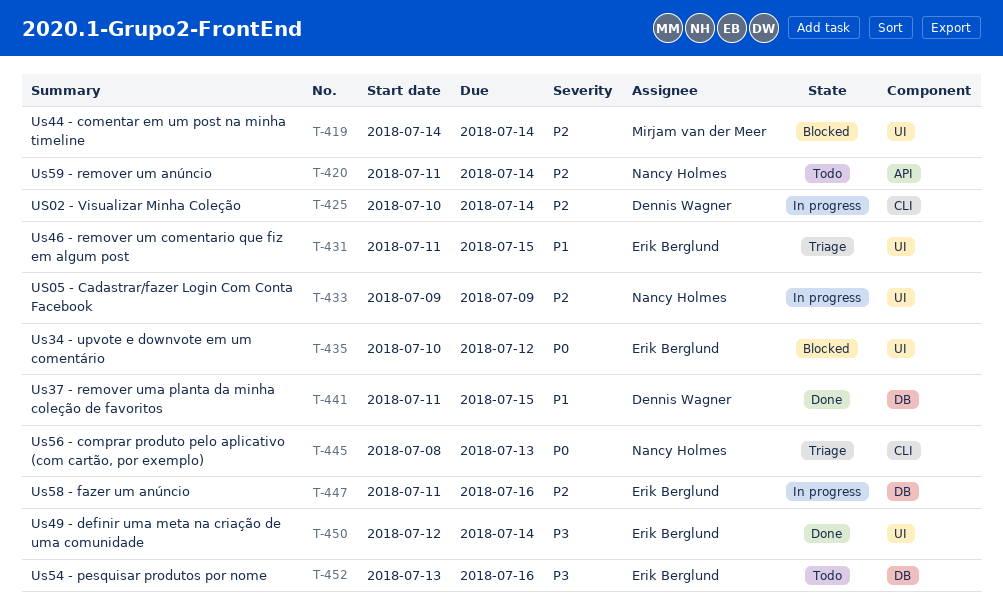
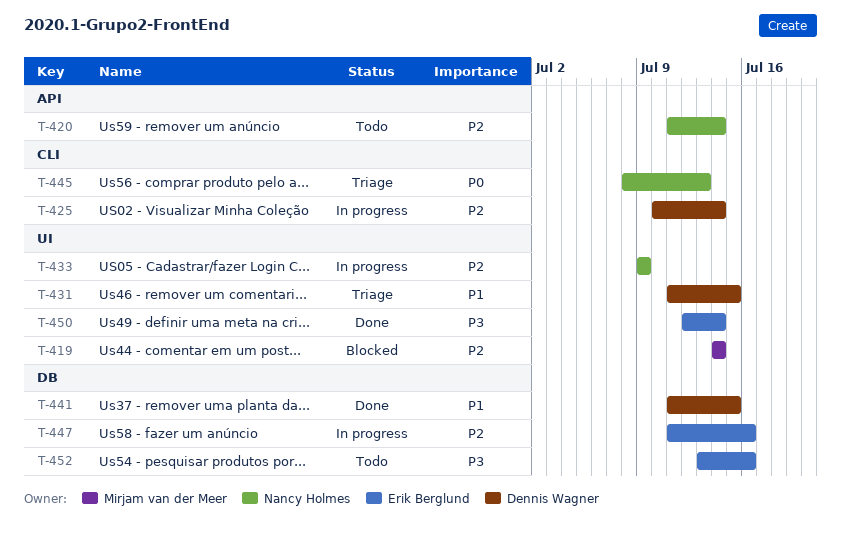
T-431, owner: Erik Berglund -> Dennis Wagner
T-435: present -> none

